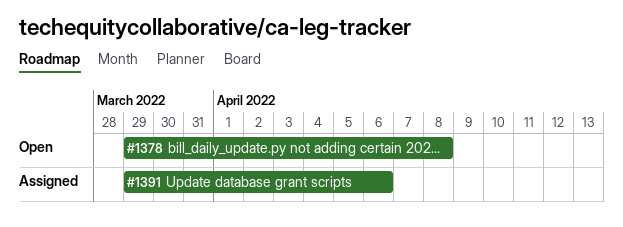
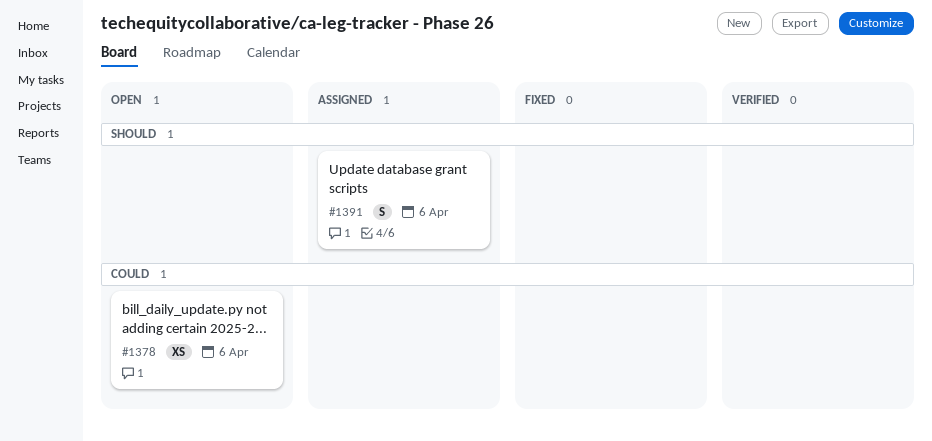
#1378, due: Apr 8 -> Apr 6

